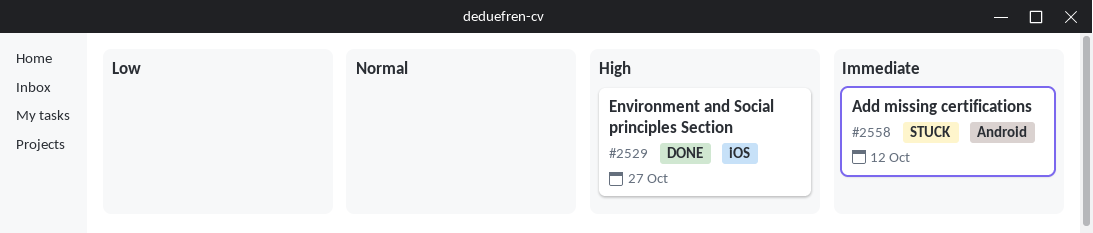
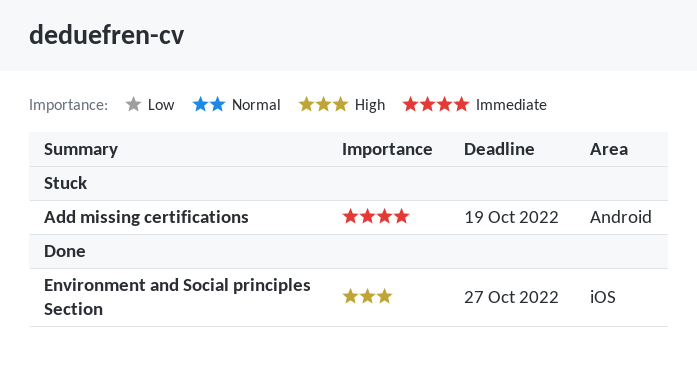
Add missing certifications, due: Oct 12 -> Oct 19

